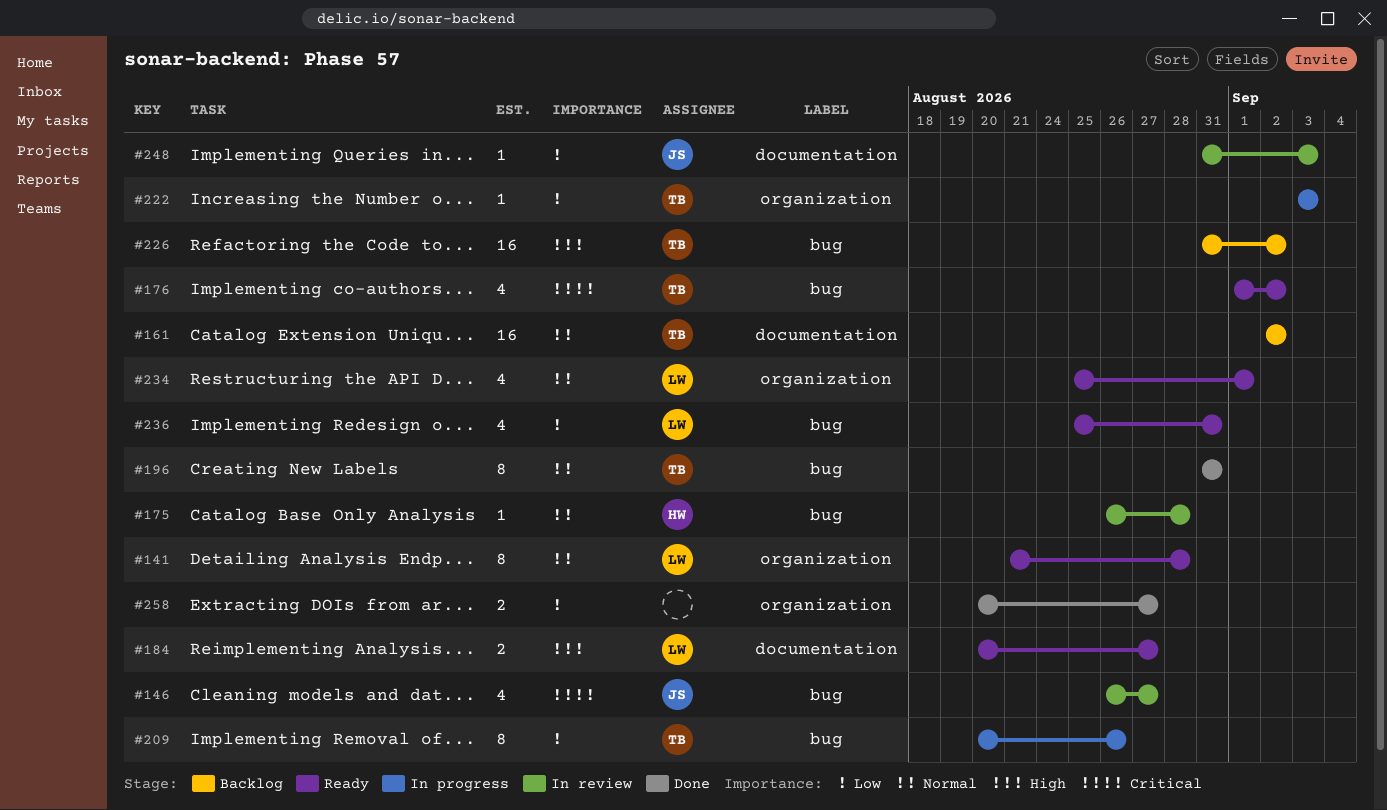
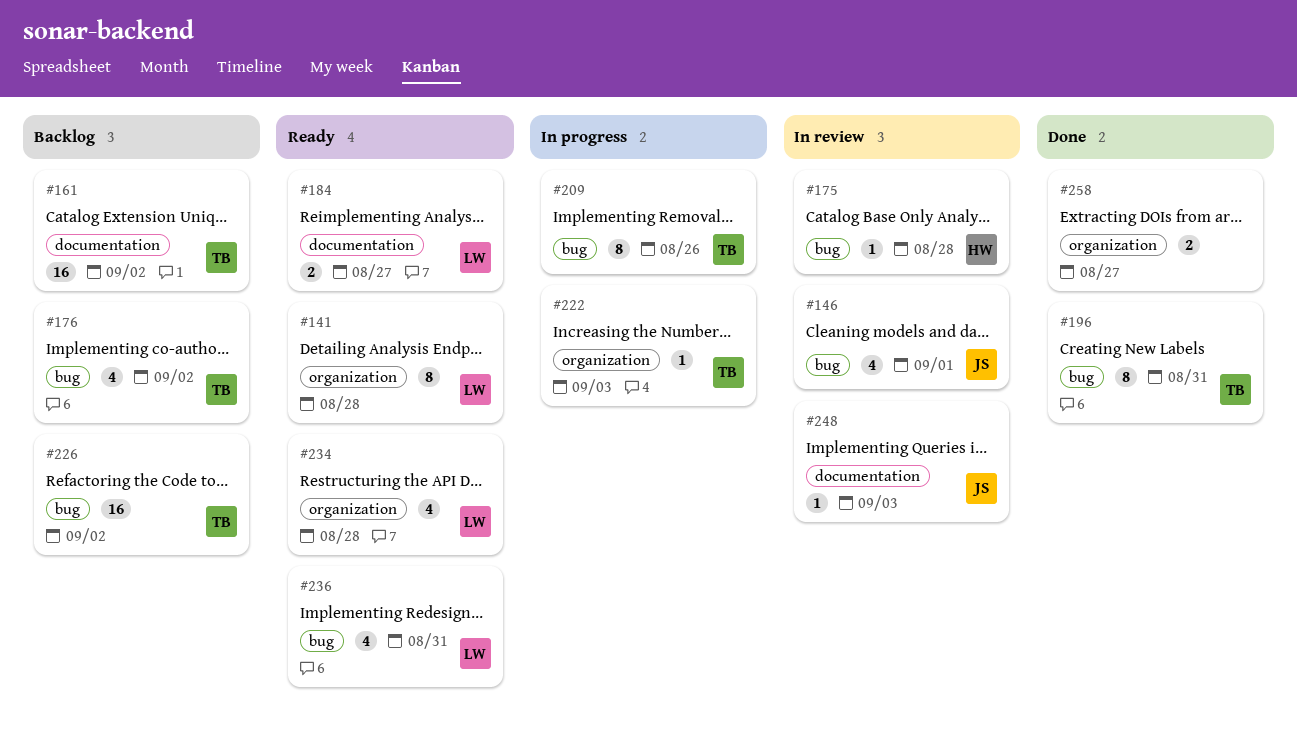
#146, due: Aug 27 -> Sep 1
#176, status: Ready -> Backlog
#234, due: Sep 1 -> Aug 28

